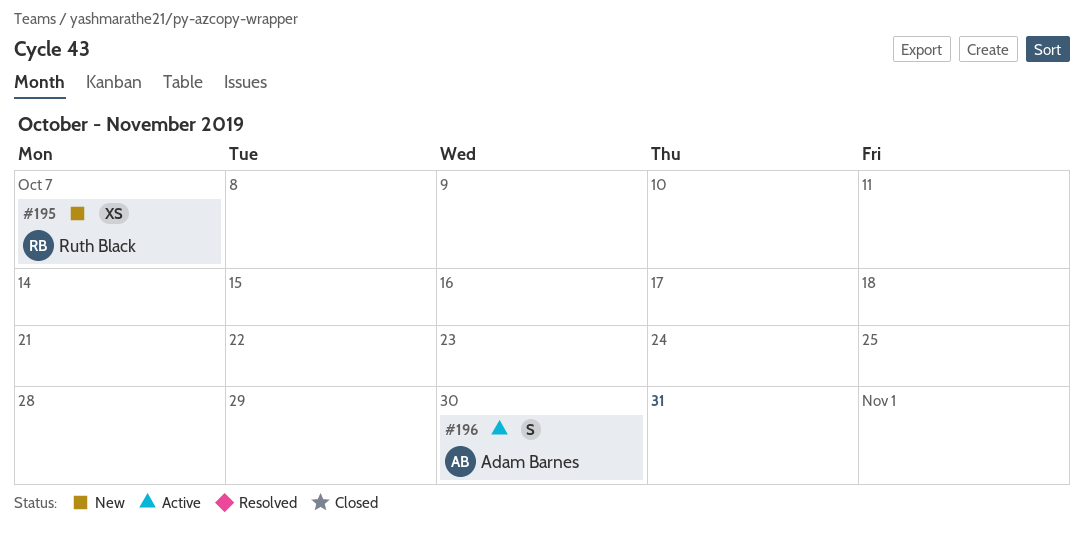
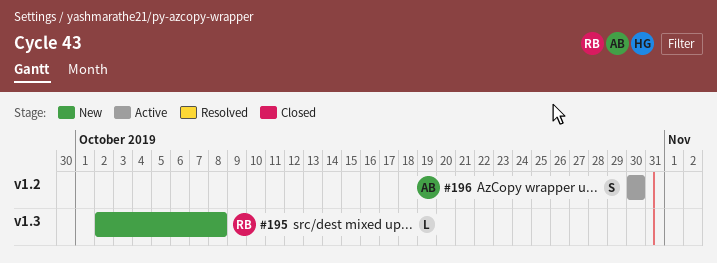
#195, estimate: XS -> L
#195, due: Oct 7 -> Oct 8

